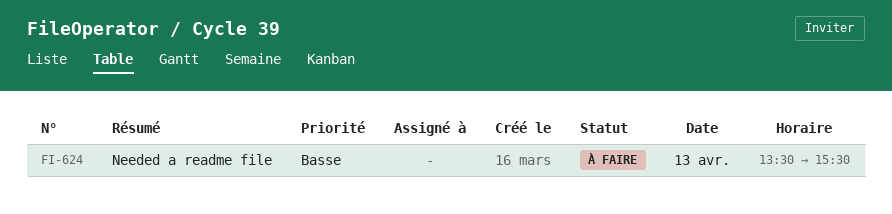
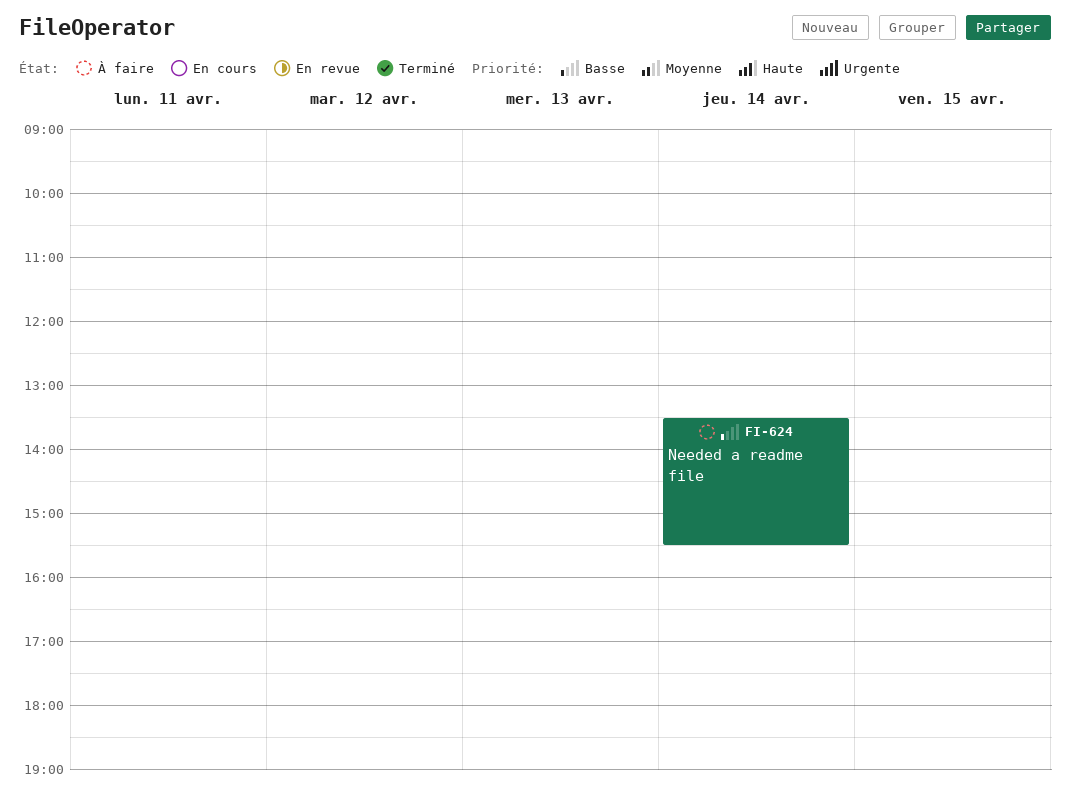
FI-624, day: Apr 13 -> Apr 14

